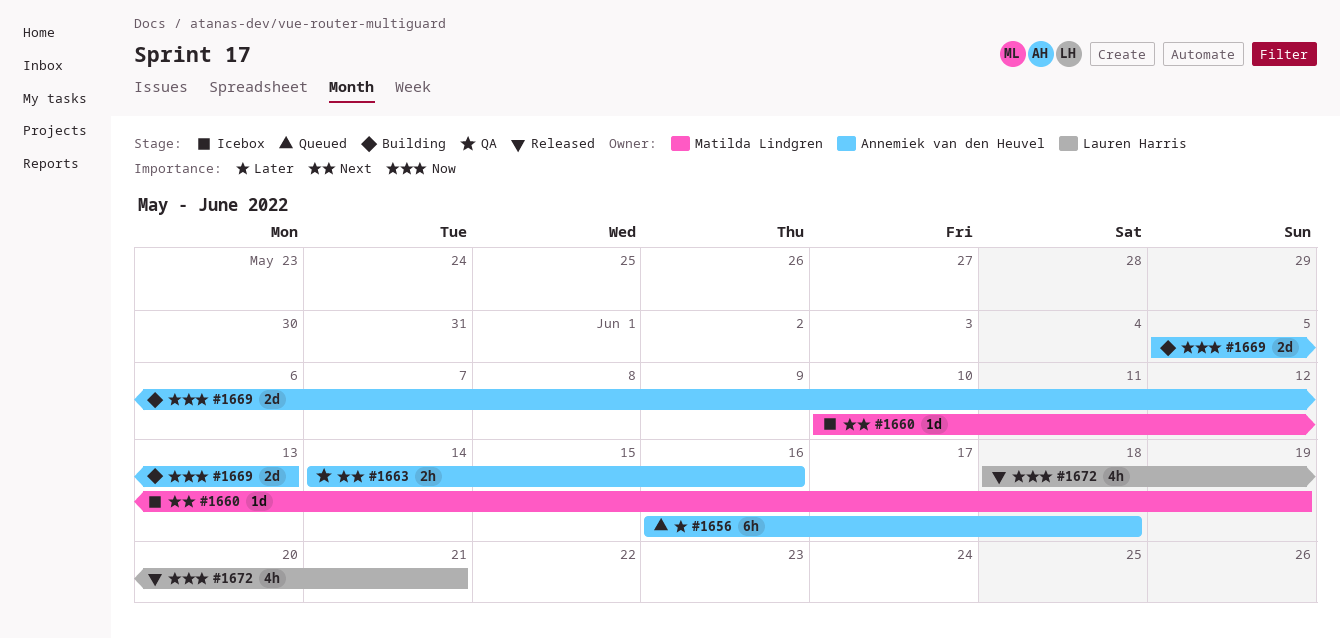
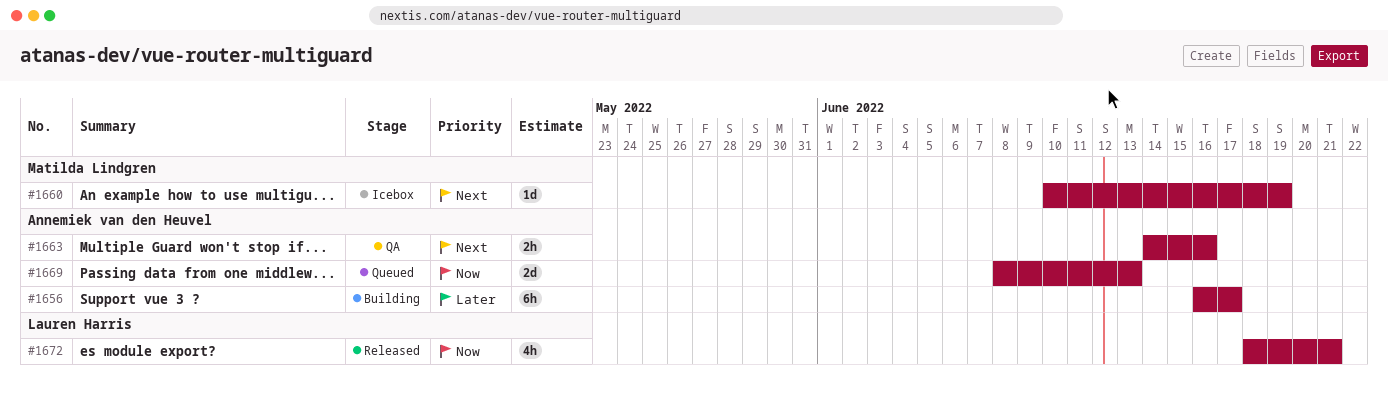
#1656, status: Queued -> Building
#1656, due: Jun 18 -> Jun 17
#1669, status: Building -> Queued
#1669, start: Jun 5 -> Jun 8

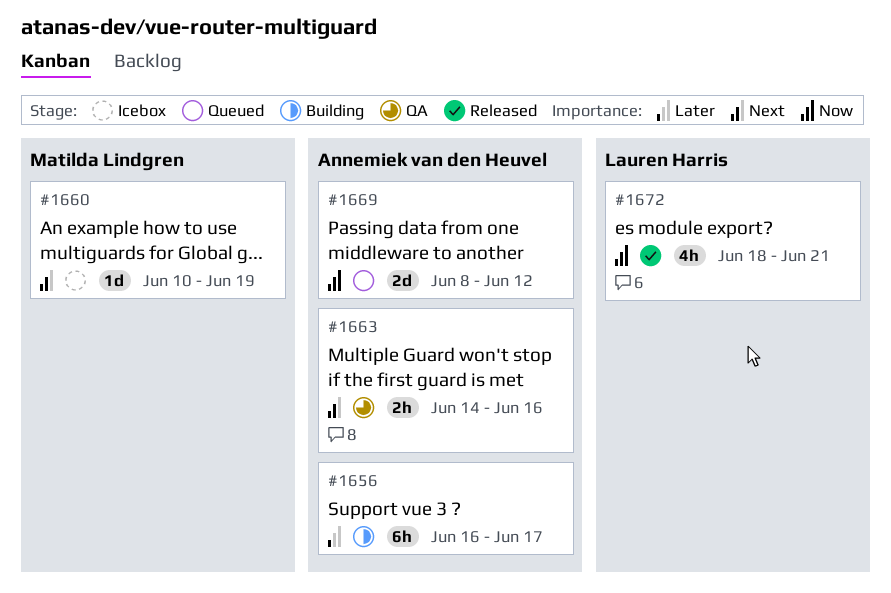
#1669, due: Jun 13 -> Jun 12

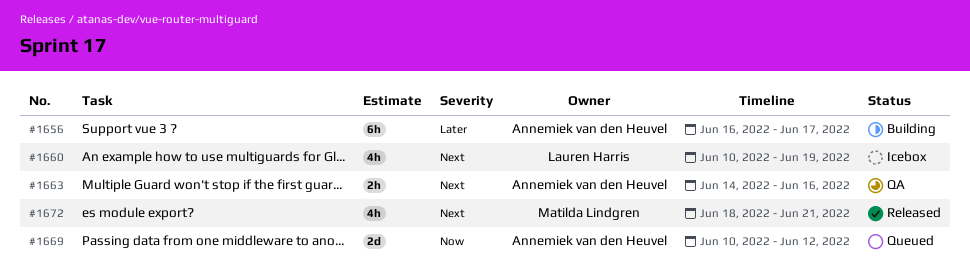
#1660, owner: Matilda Lindgren -> Lauren Harris
#1660, estimate: 1d -> 4h
#1669, start: Jun 8 -> Jun 10
#1672, owner: Lauren Harris -> Matilda Lindgren
#1672, priority: Now -> Next

